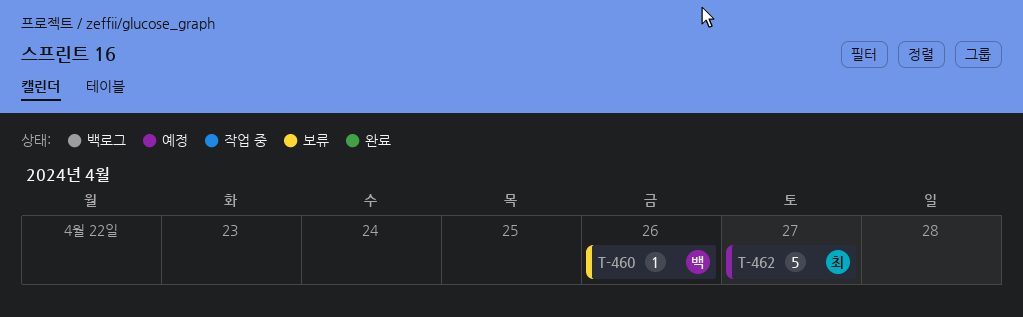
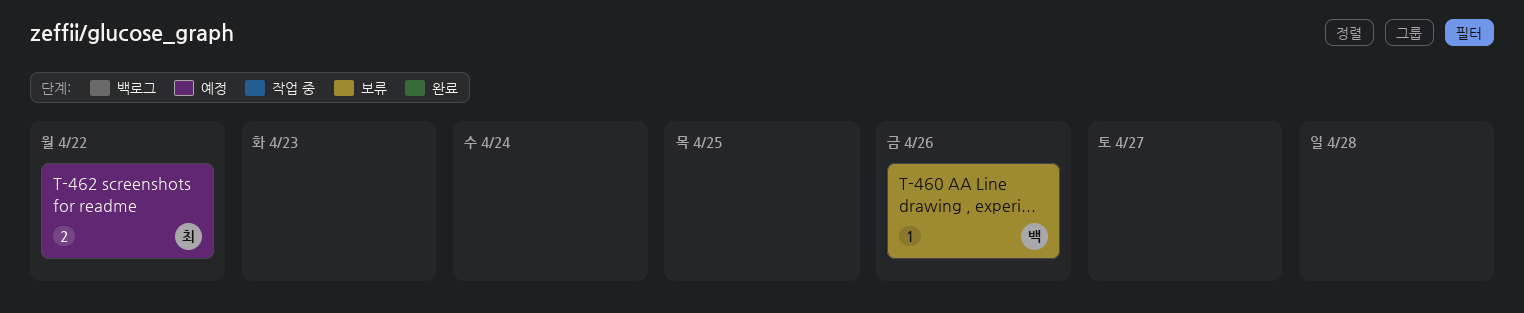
T-462, estimate: 5 -> 2
T-462, due: Apr 27 -> Apr 22

